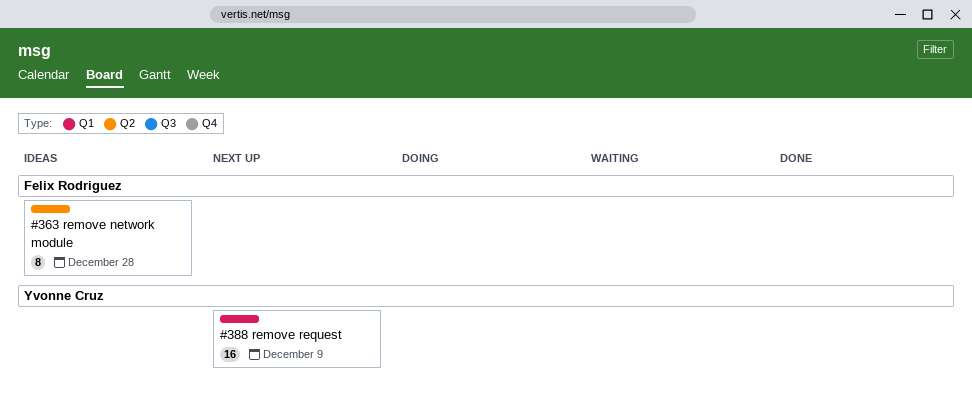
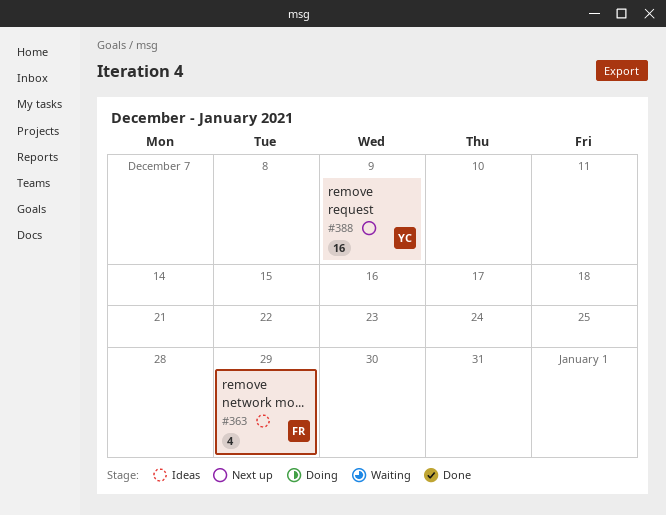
#363, estimate: 8 -> 4
#363, due: Dec 28 -> Dec 29

